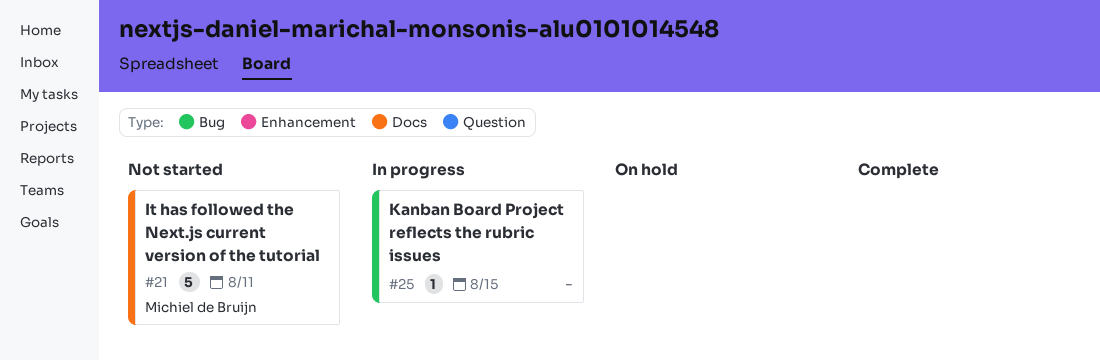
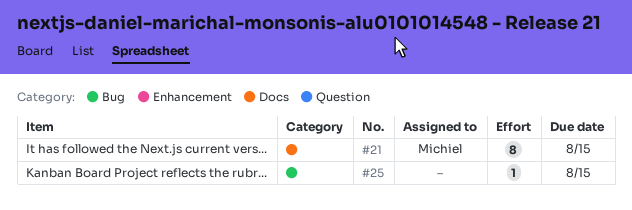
#21, estimate: 5 -> 8
#21, due: Aug 11 -> Aug 15

